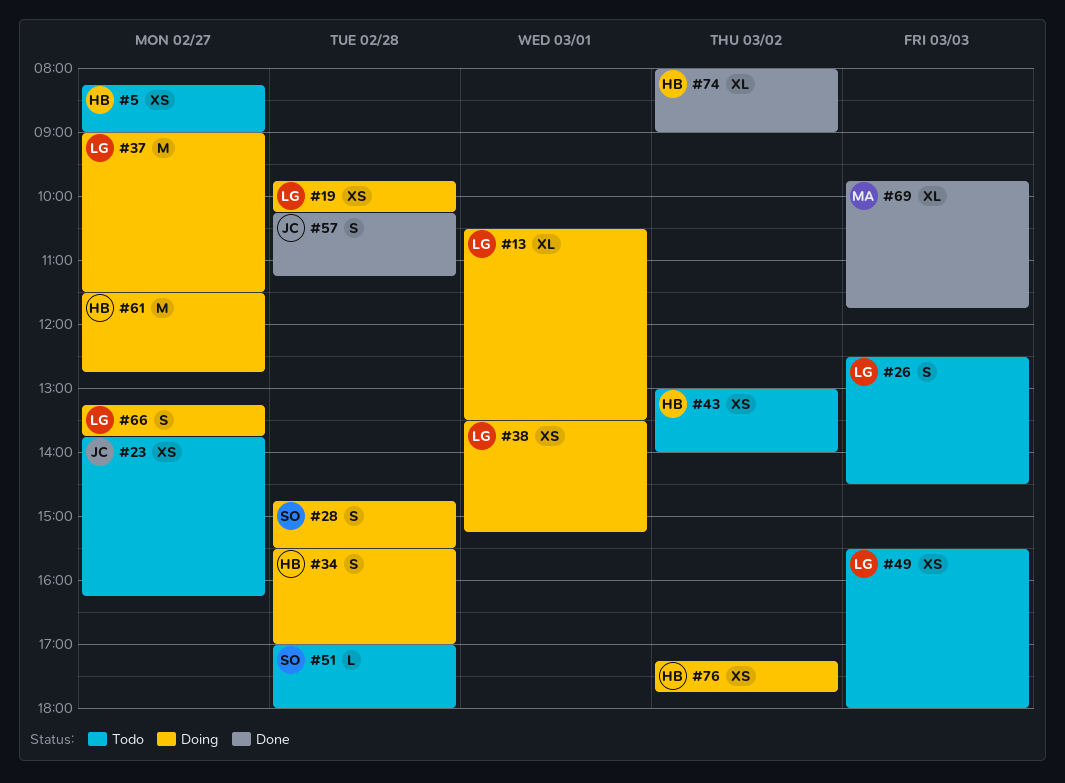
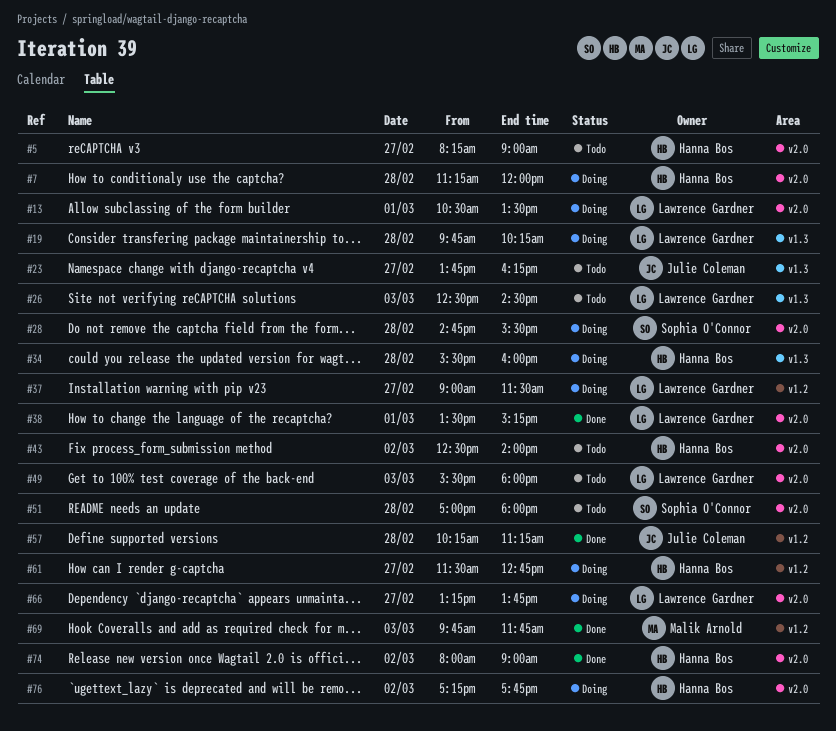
#7: none -> present
#34, ends: 17:00 -> 16:00
#38, status: Doing -> Done
#43, begins: 13:00 -> 12:30

